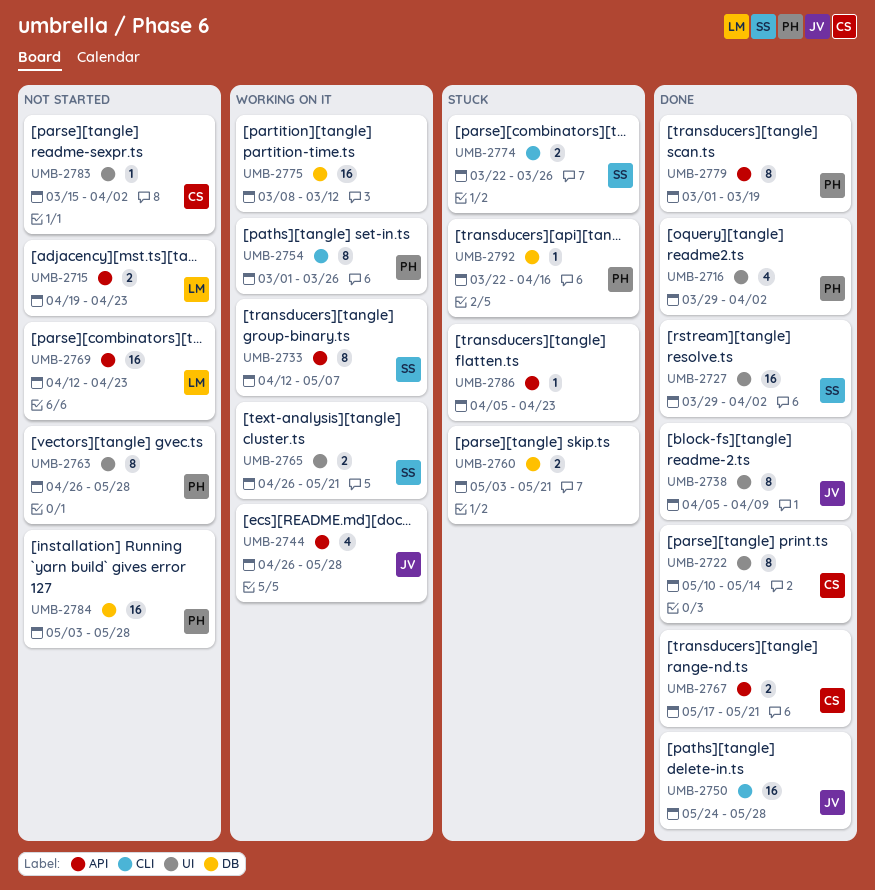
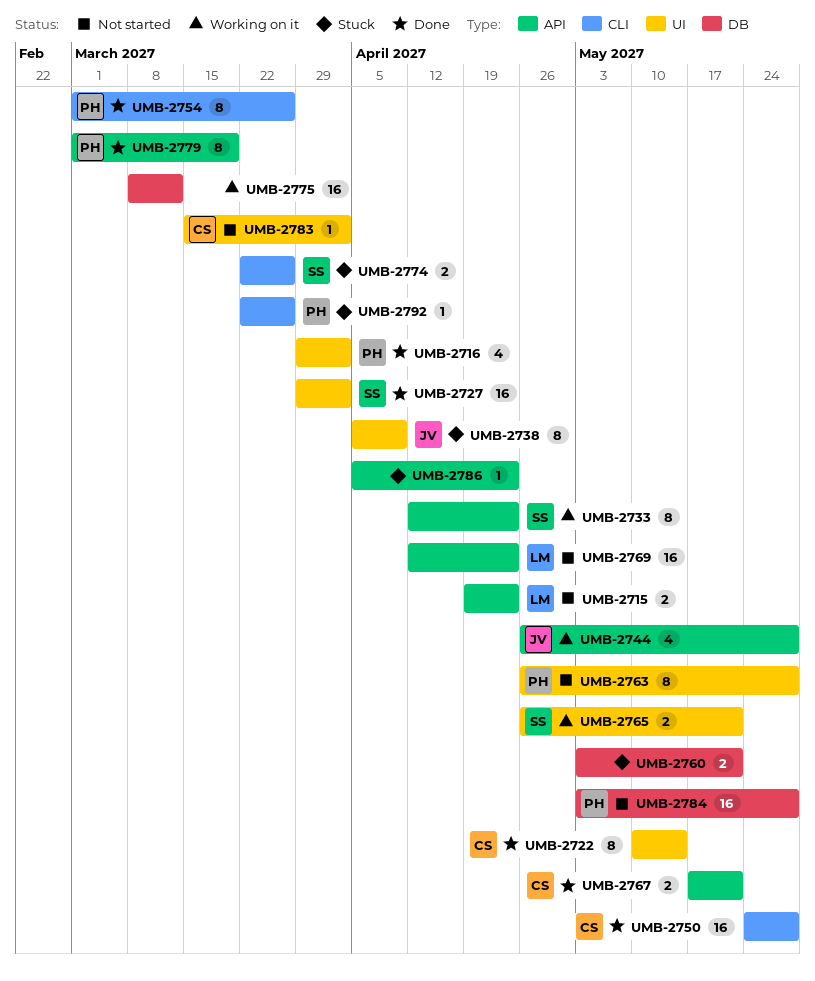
UMB-2733, due: May 7 -> Apr 23
UMB-2738, status: Done -> Stuck
UMB-2750, owner: JV -> CS
UMB-2754, status: Working on it -> Done
UMB-2792, label: DB -> CLI
UMB-2792, due: Apr 16 -> Mar 26

